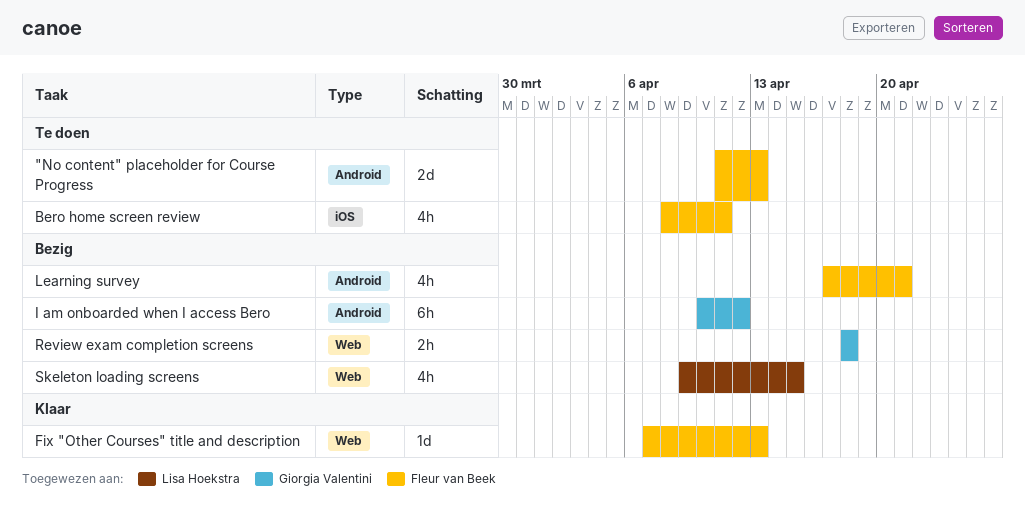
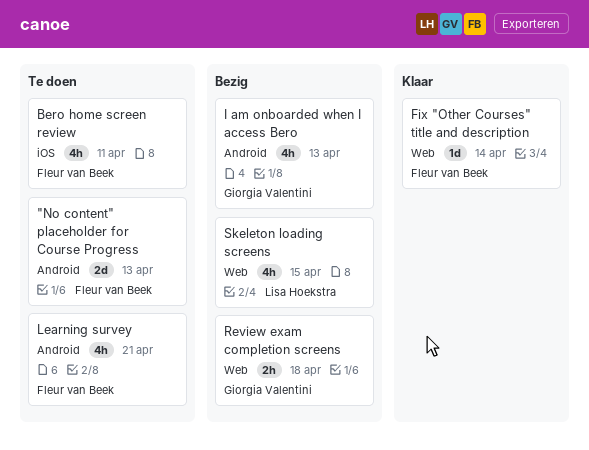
Fix "Other Courses" title and description, due: Apr 13 -> Apr 14
I am onboarded when I access Bero, estimate: 6h -> 4h
I am onboarded when I access Bero, due: Apr 12 -> Apr 13
Learning survey, status: Bezig -> Te doen

